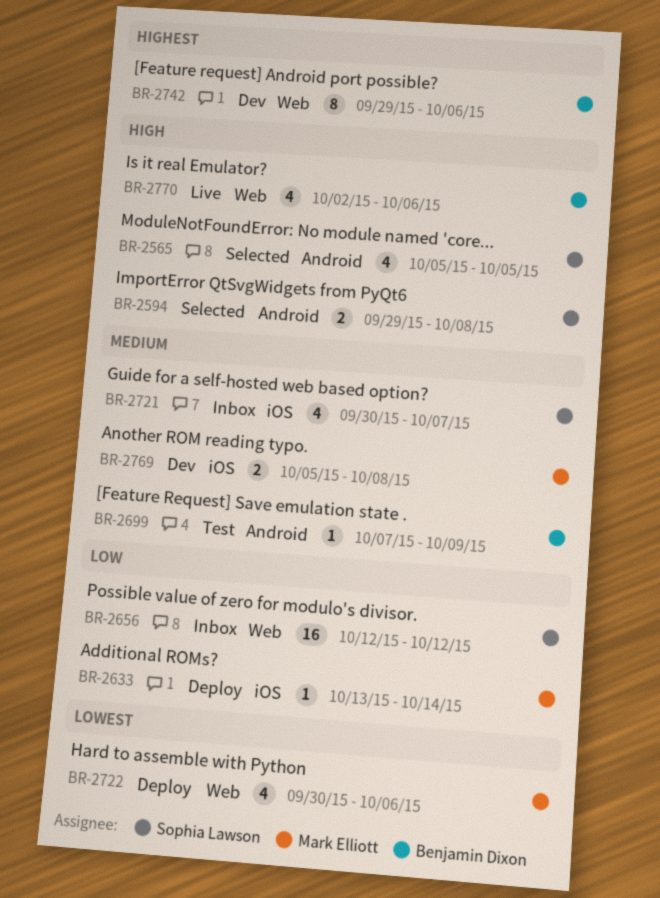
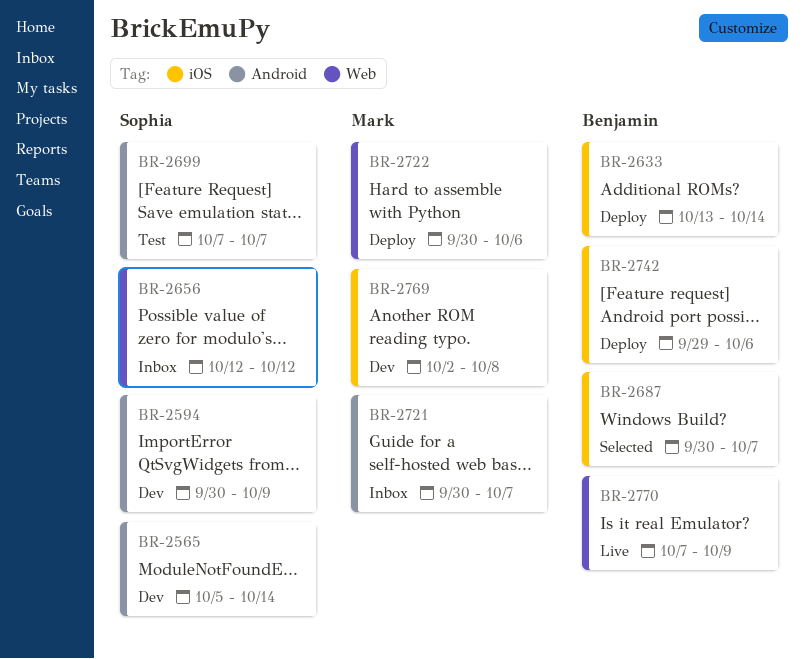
BR-2565, status: Selected -> Dev
BR-2565, due: Oct 5 -> Oct 14
BR-2594, status: Selected -> Dev
BR-2594, start: Sep 29 -> Sep 30
BR-2594, due: Oct 8 -> Oct 9
BR-2633, owner: Mark Elliott -> Benjamin Dixon
BR-2687: none -> present
BR-2699, owner: Benjamin Dixon -> Sophia Lawson
BR-2699, due: Oct 9 -> Oct 7
BR-2721, owner: Sophia Lawson -> Mark Elliott
BR-2721, label: iOS -> Android
BR-2742, status: Dev -> Deploy
BR-2742, label: Web -> iOS
BR-2769, start: Oct 5 -> Oct 2
BR-2770, start: Oct 2 -> Oct 7
BR-2770, due: Oct 6 -> Oct 9

